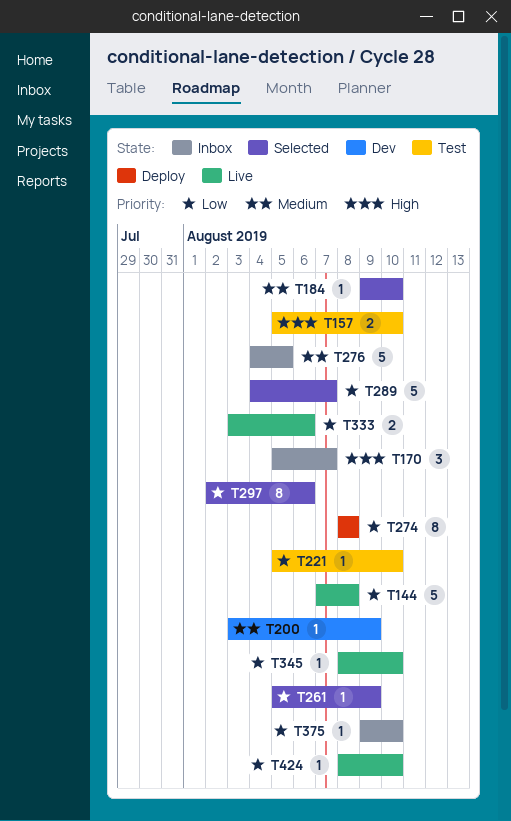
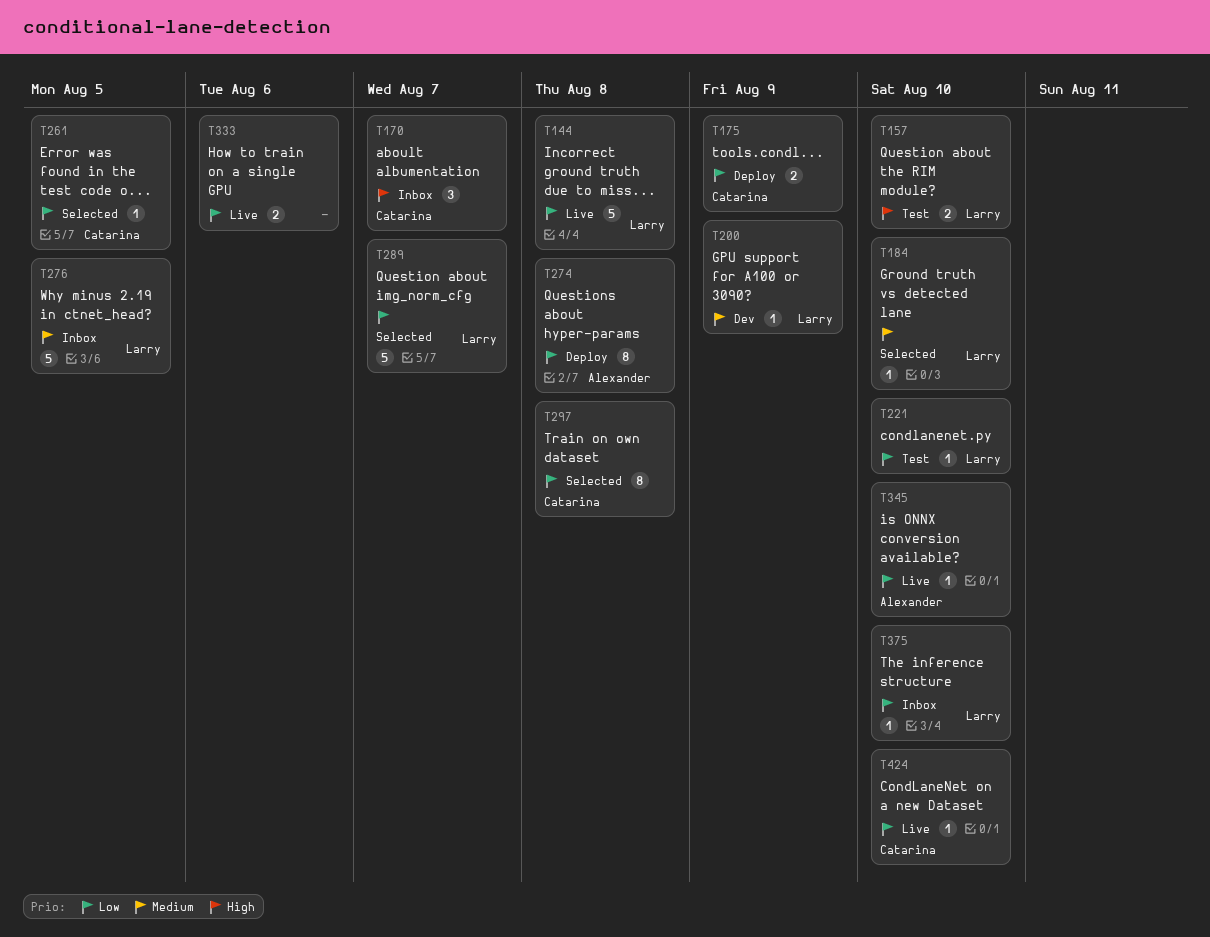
T175: none -> present
T261, due: Aug 9 -> Aug 5
T297, due: Aug 6 -> Aug 8

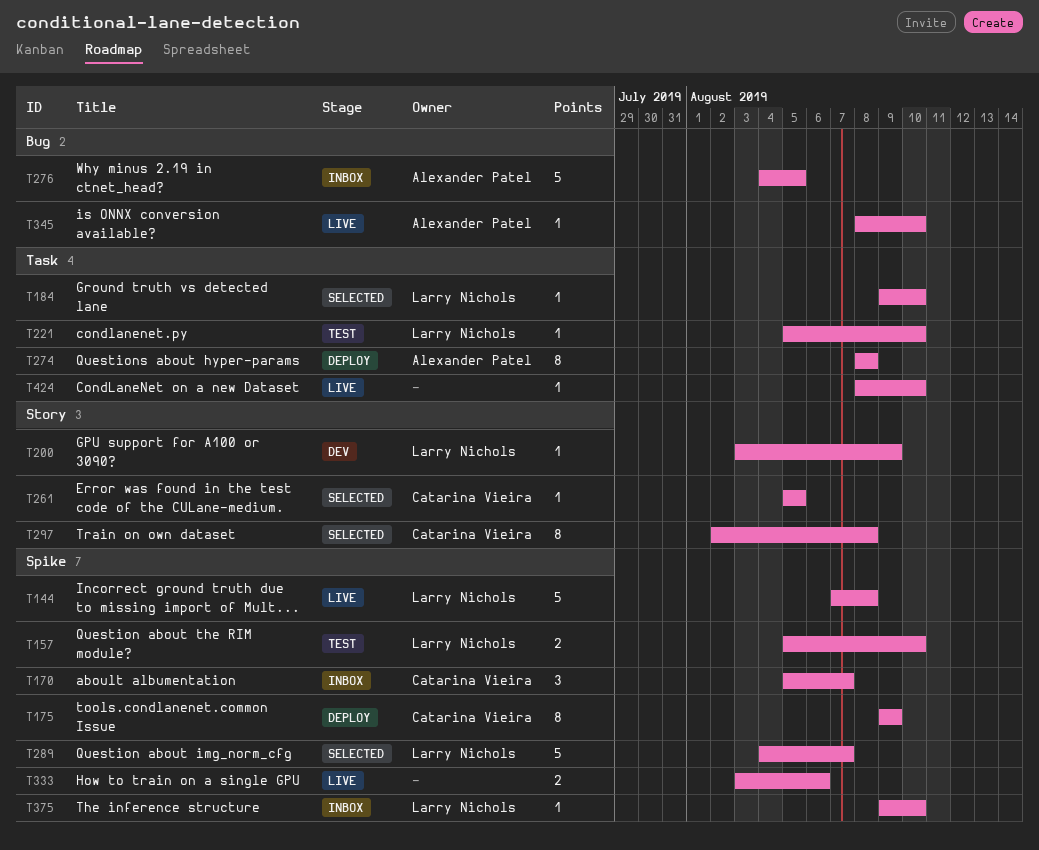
T175, estimate: 2 -> 8
T276, owner: Larry Nichols -> Alexander Patel
T424, owner: Catarina Vieira -> none

